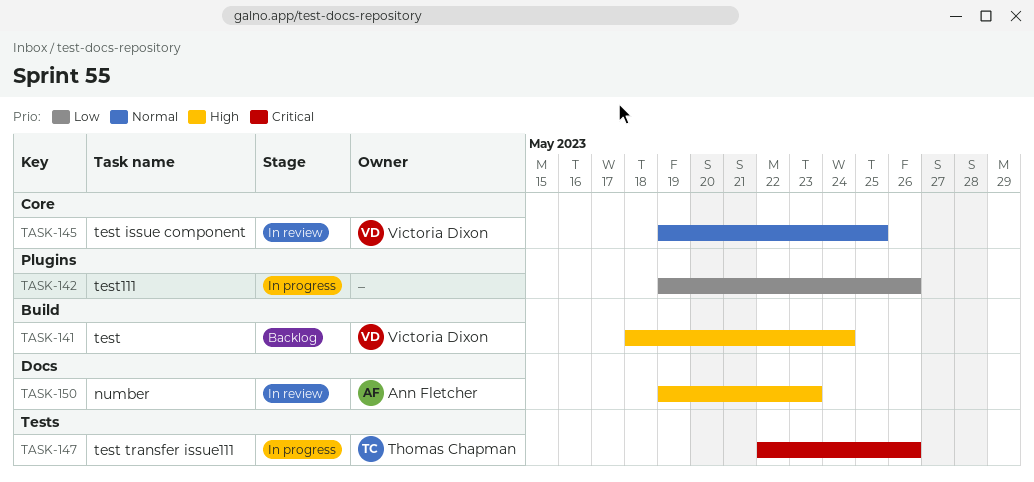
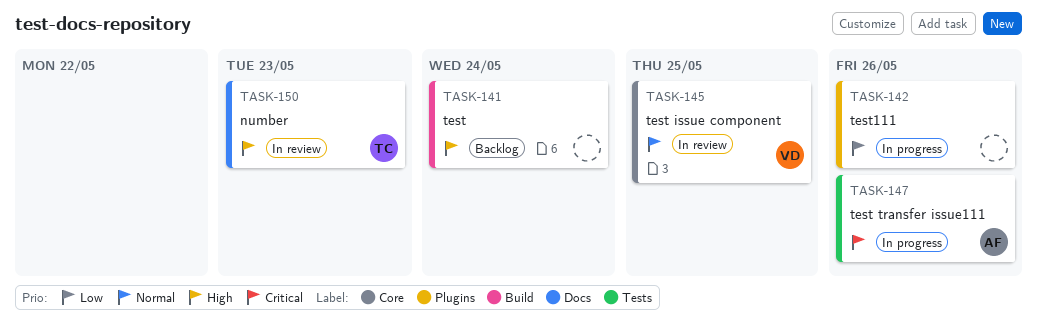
TASK-141, owner: Victoria Dixon -> none
TASK-147, owner: Thomas Chapman -> Ann Fletcher
TASK-150, owner: Ann Fletcher -> Thomas Chapman

